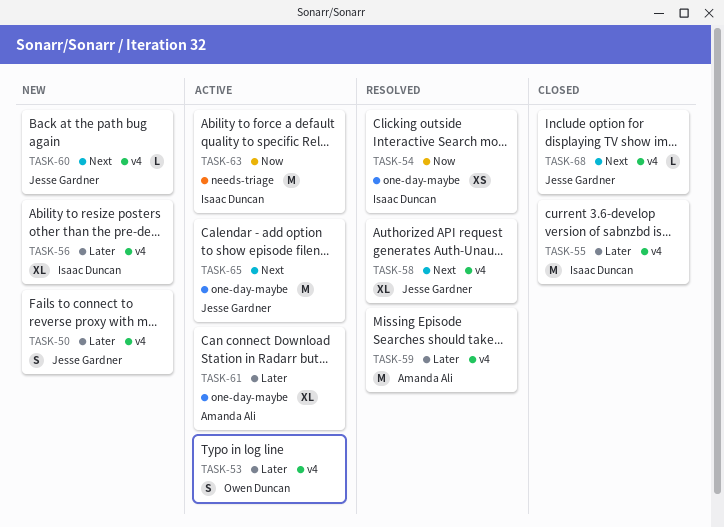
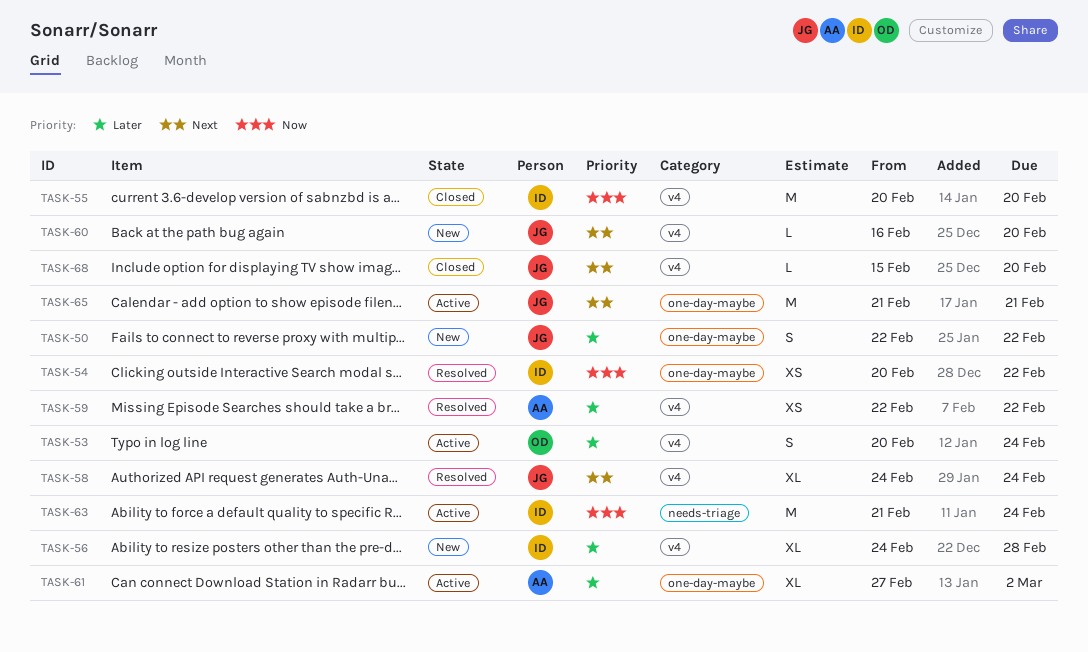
TASK-50, label: v4 -> one-day-maybe
TASK-55, priority: Later -> Now
TASK-59, estimate: M -> XS

